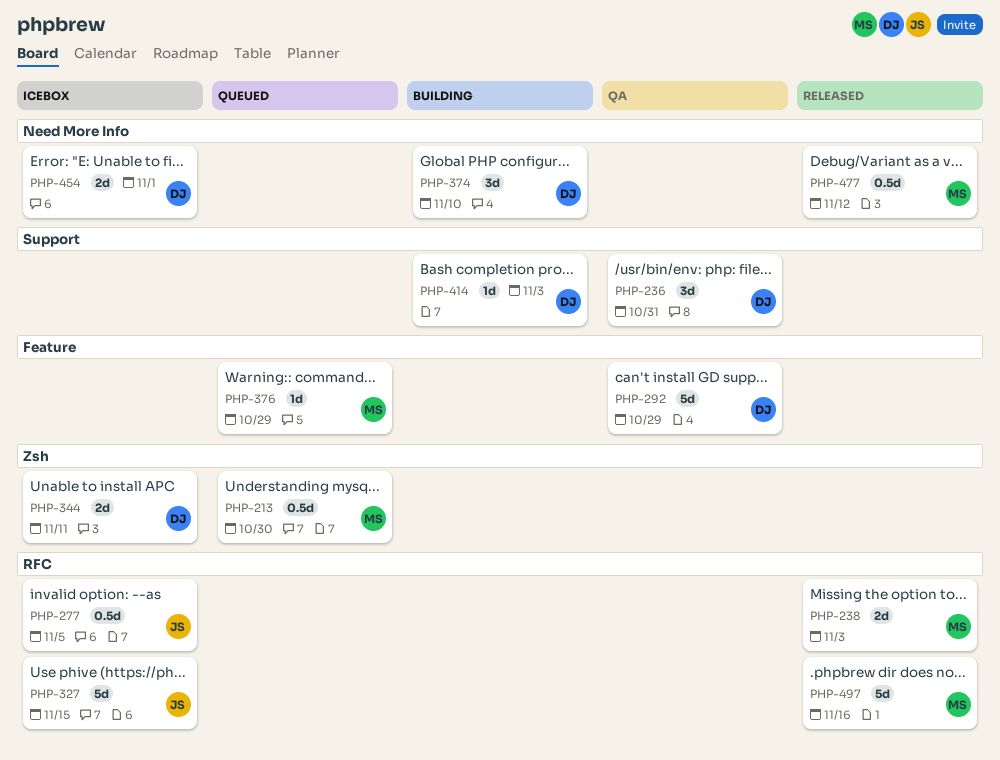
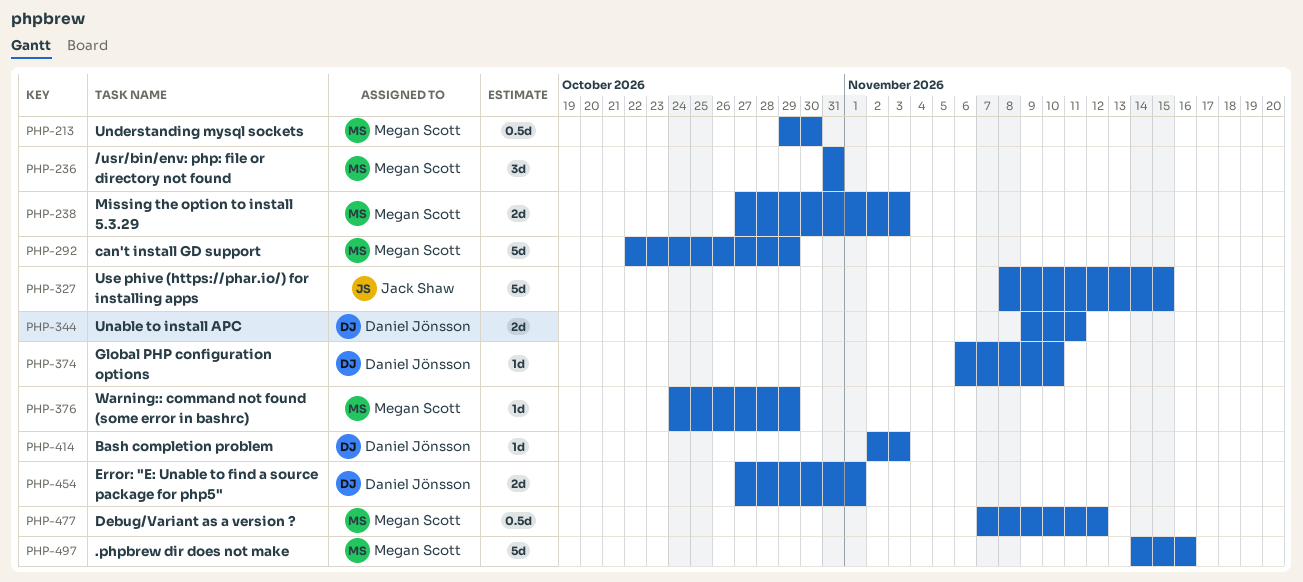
PHP-236, owner: Daniel Jönsson -> Megan Scott
PHP-277: present -> none
PHP-292, owner: Daniel Jönsson -> Megan Scott
PHP-374, estimate: 3d -> 1d

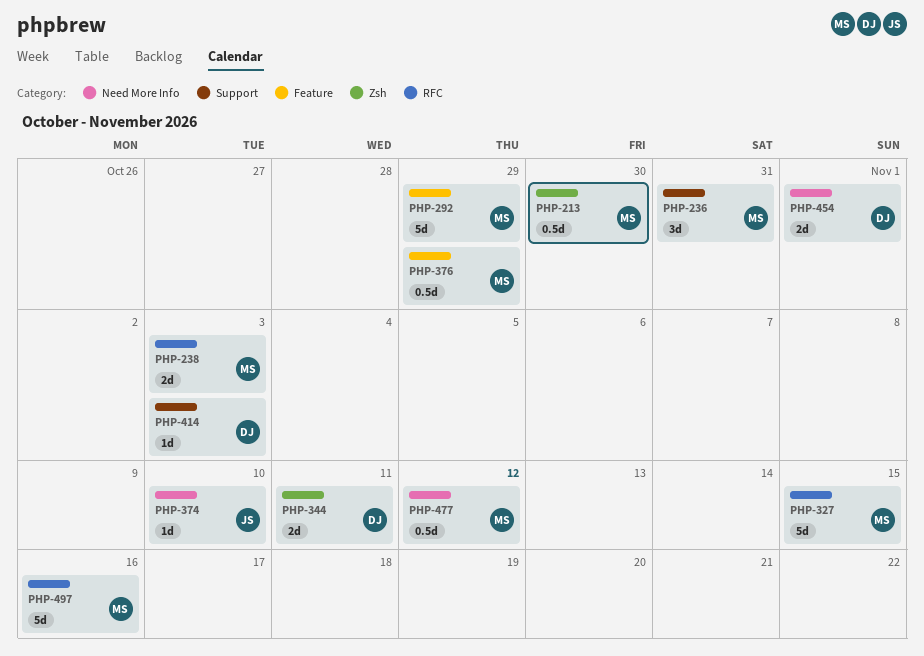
PHP-327, owner: Jack Shaw -> Megan Scott
PHP-374, owner: Daniel Jönsson -> Jack Shaw
PHP-376, estimate: 1d -> 0.5d

